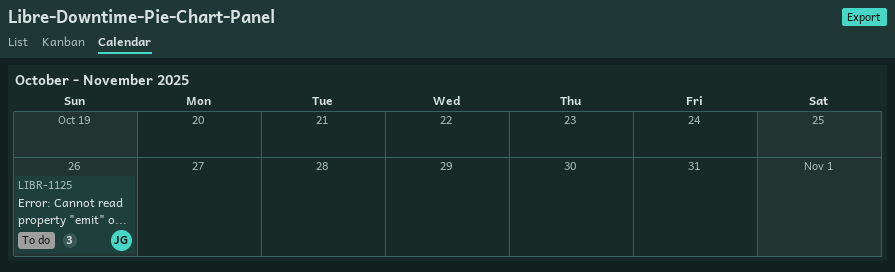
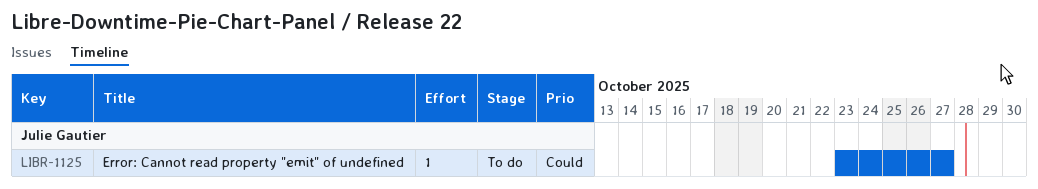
LIBR-1125, estimate: 3 -> 1
LIBR-1125, due: Oct 26 -> Oct 27

